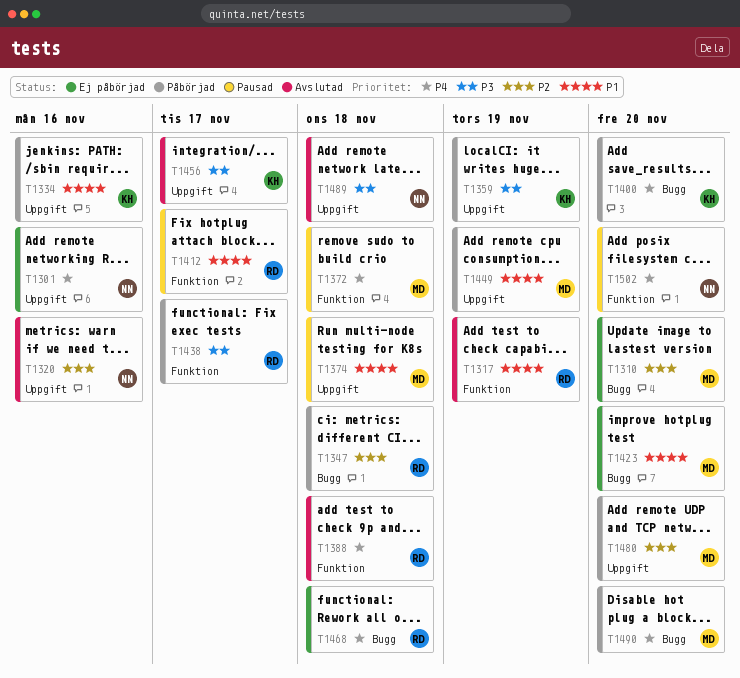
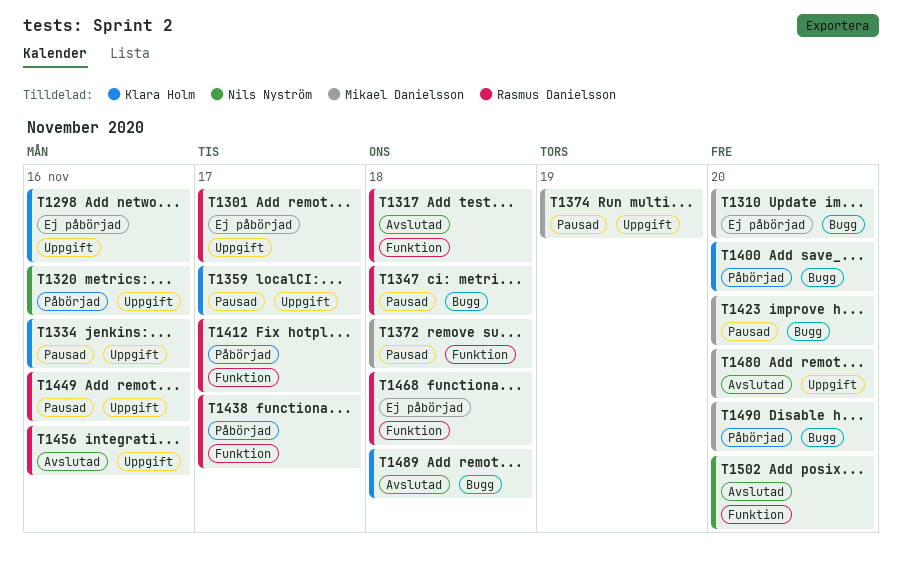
T1298: none -> present
T1301, owner: Nils Nyström -> Rasmus Danielsson
T1301, due: Nov 16 -> Nov 17
T1317, due: Nov 19 -> Nov 18
T1320, status: Avslutad -> Påbörjad
T1334, status: Påbörjad -> Pausad
T1347, status: Påbörjad -> Pausad
T1359, status: Påbörjad -> Pausad
T1359, due: Nov 19 -> Nov 17
T1374, due: Nov 18 -> Nov 19
T1388: present -> none
T1412, status: Pausad -> Påbörjad
T1423, status: Ej påbörjad -> Pausad
T1449, status: Påbörjad -> Pausad
T1449, owner: Mikael Danielsson -> Rasmus Danielsson
T1449, due: Nov 19 -> Nov 16
T1456, owner: Klara Holm -> Rasmus Danielsson
T1456, due: Nov 17 -> Nov 16
T1468, label: Bugg -> Funktion
T1480, status: Påbörjad -> Avslutad
T1489, owner: Nils Nyström -> Klara Holm
T1489, label: Uppgift -> Bugg
T1502, status: Pausad -> Avslutad

